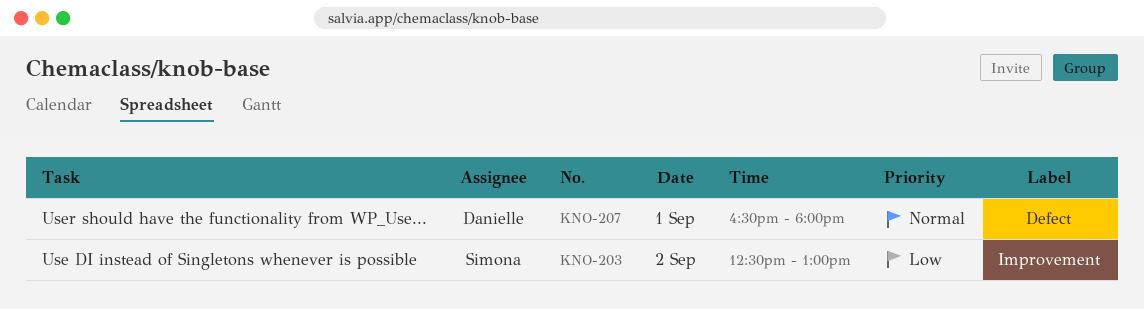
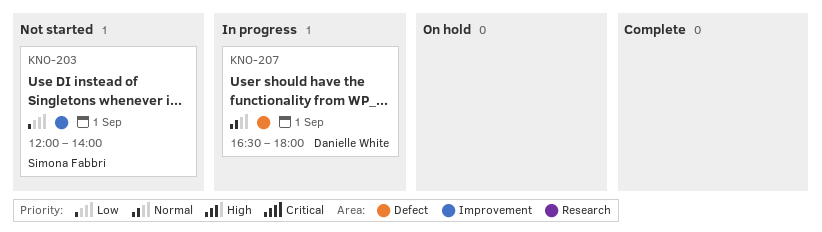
KNO-203, day: Sep 2 -> Sep 1
KNO-203, begins: 12:30 -> 12:00
KNO-203, ends: 13:00 -> 14:00

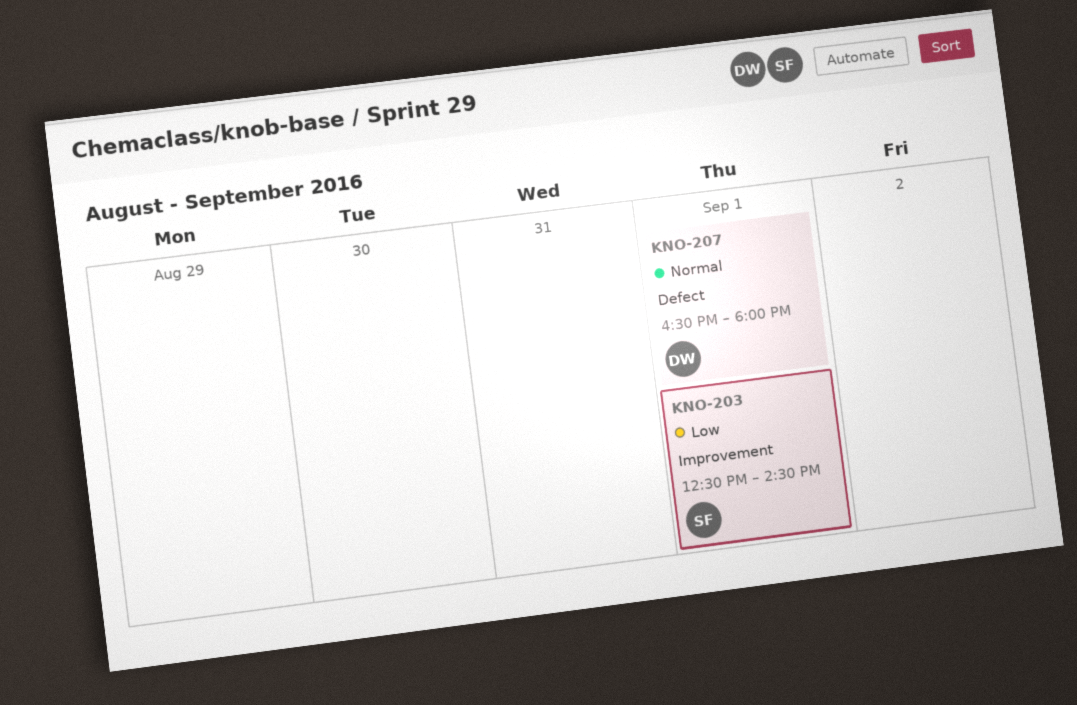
KNO-203, begins: 12:00 -> 12:30
KNO-203, ends: 14:00 -> 14:30

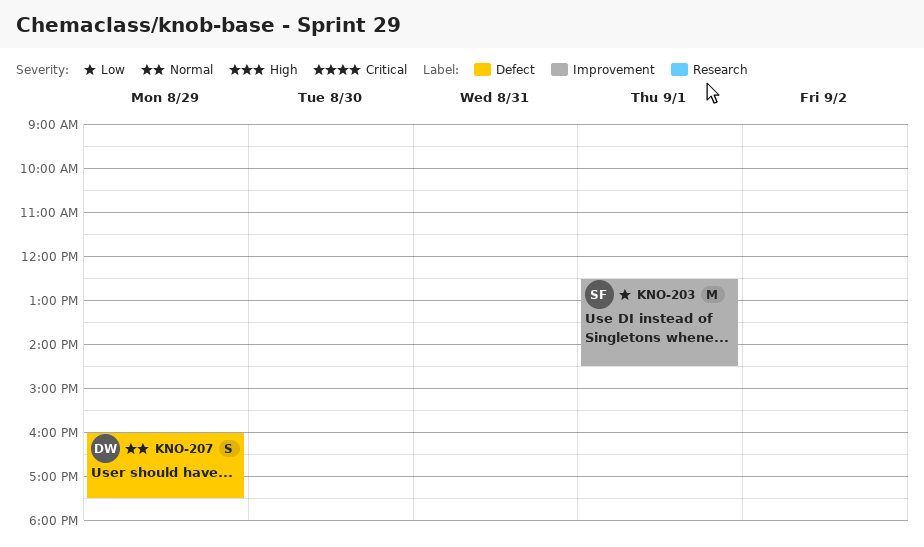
KNO-207, day: Sep 1 -> Aug 29
KNO-207, begins: 16:30 -> 16:00
KNO-207, ends: 18:00 -> 17:30

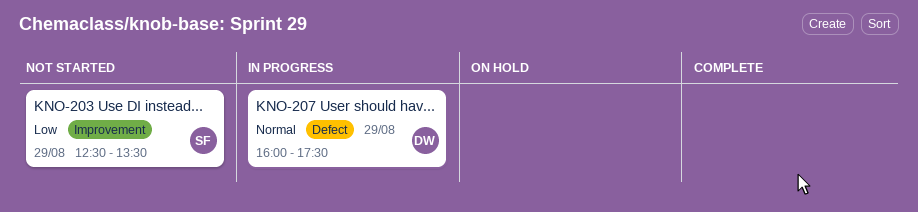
KNO-203, day: Sep 1 -> Aug 29
KNO-203, ends: 14:30 -> 13:30

